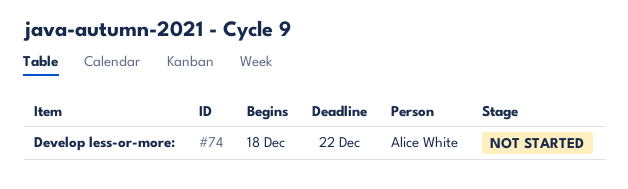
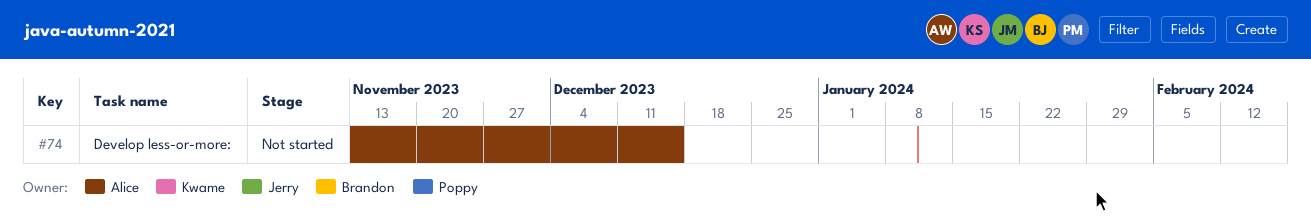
#74, start: Dec 18 -> Nov 13
#74, due: Dec 22 -> Dec 15

